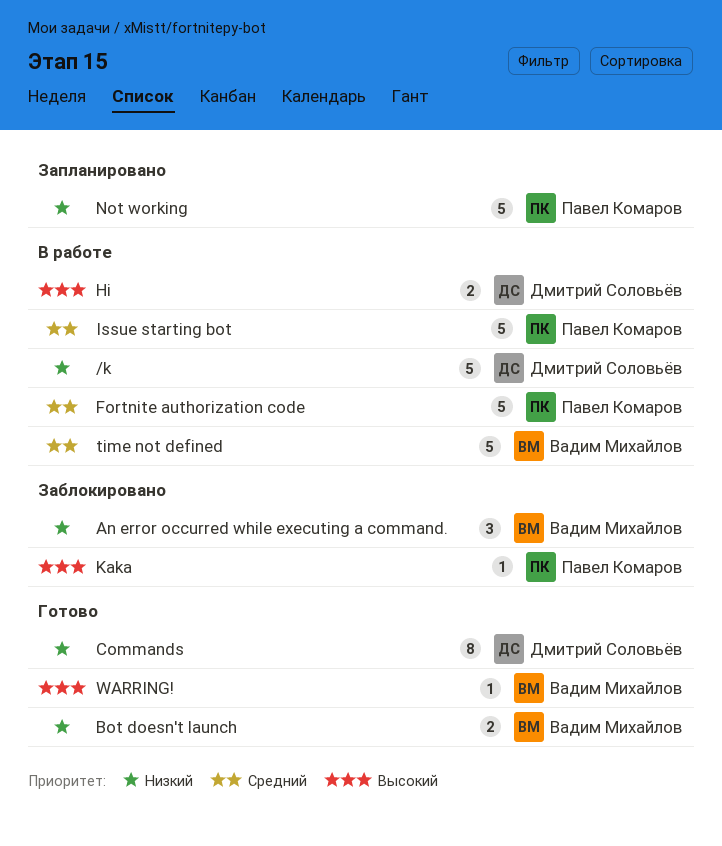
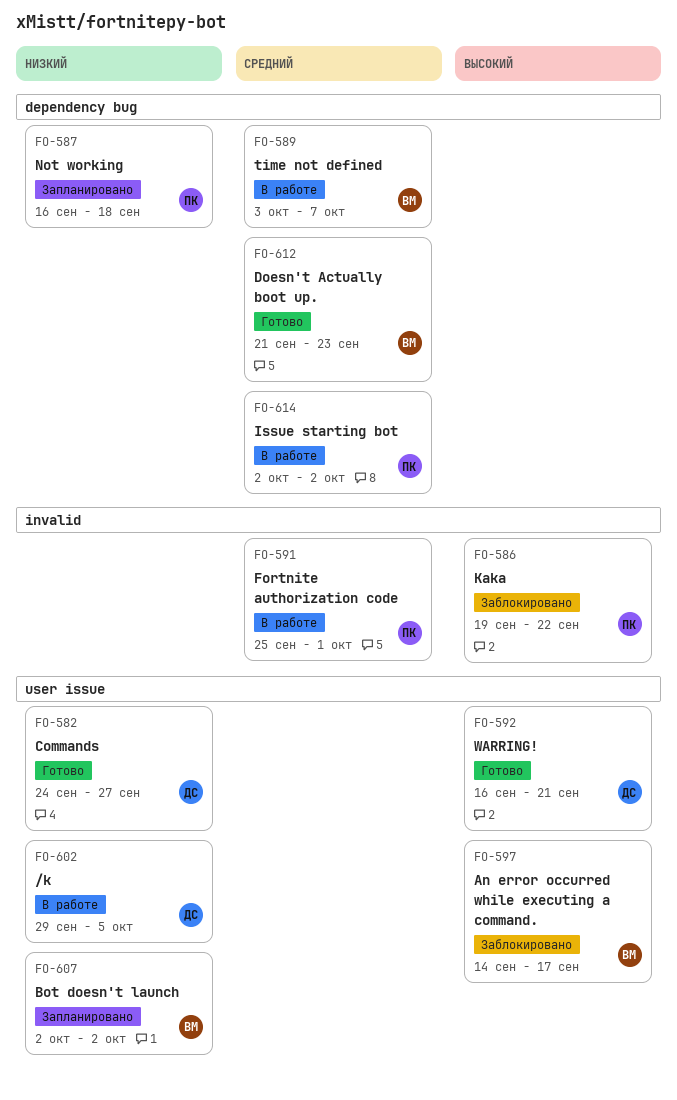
An error occurred while executing a command., priority: Низкий -> Высокий
Bot doesn't launch, status: Готово -> Запланировано
Doesn't Actually boot up.: none -> present
Hi: present -> none
WARRING!, owner: Вадим Михайлов -> Дмитрий Соловьёв

